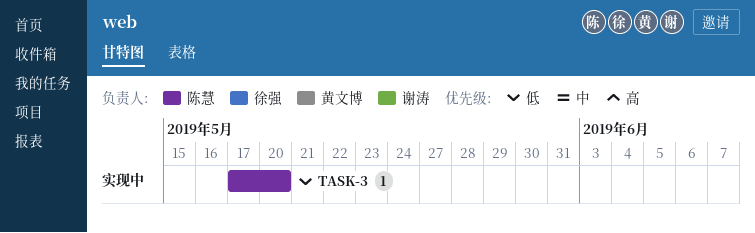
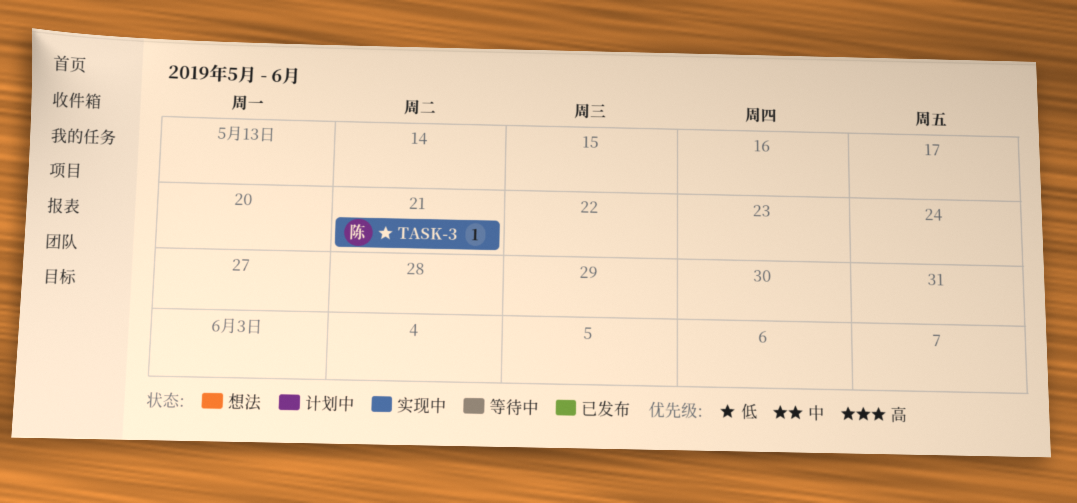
TASK-3, start: May 17 -> May 21
TASK-3, due: May 20 -> May 21

